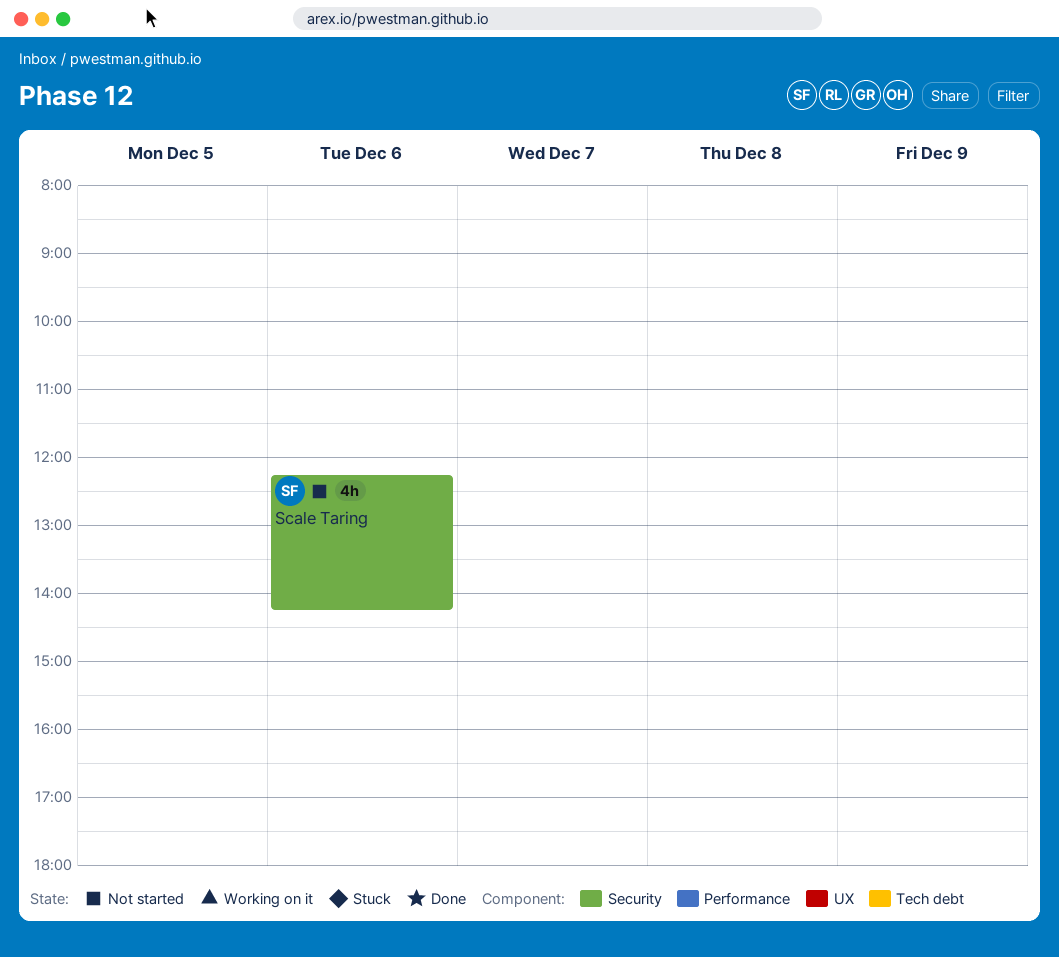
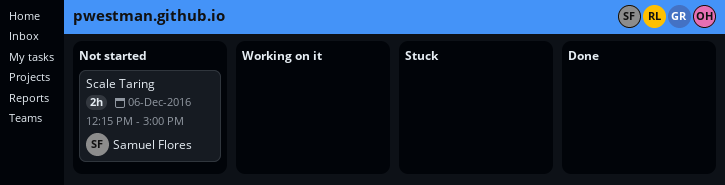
Scale Taring, estimate: 4h -> 2h
Scale Taring, ends: 14:15 -> 15:00

